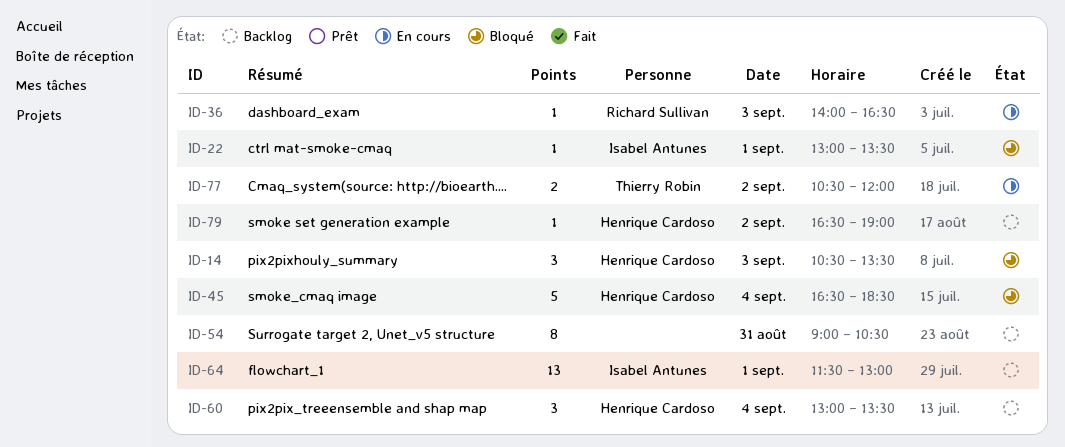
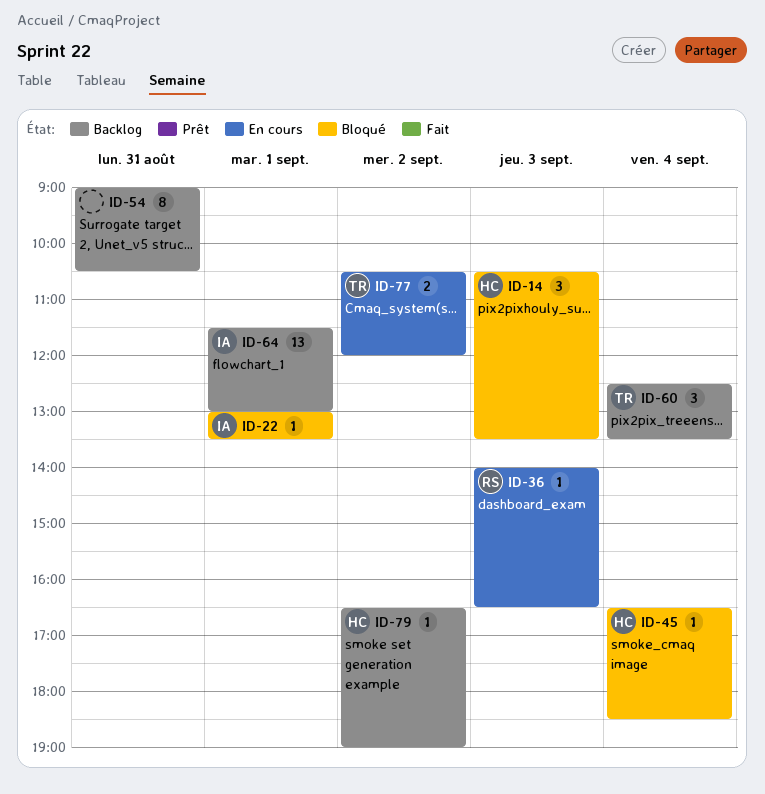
ID-45, estimate: 5 -> 1
ID-60, owner: Henrique Cardoso -> Thierry Robin
ID-60, begins: 13:00 -> 12:30

